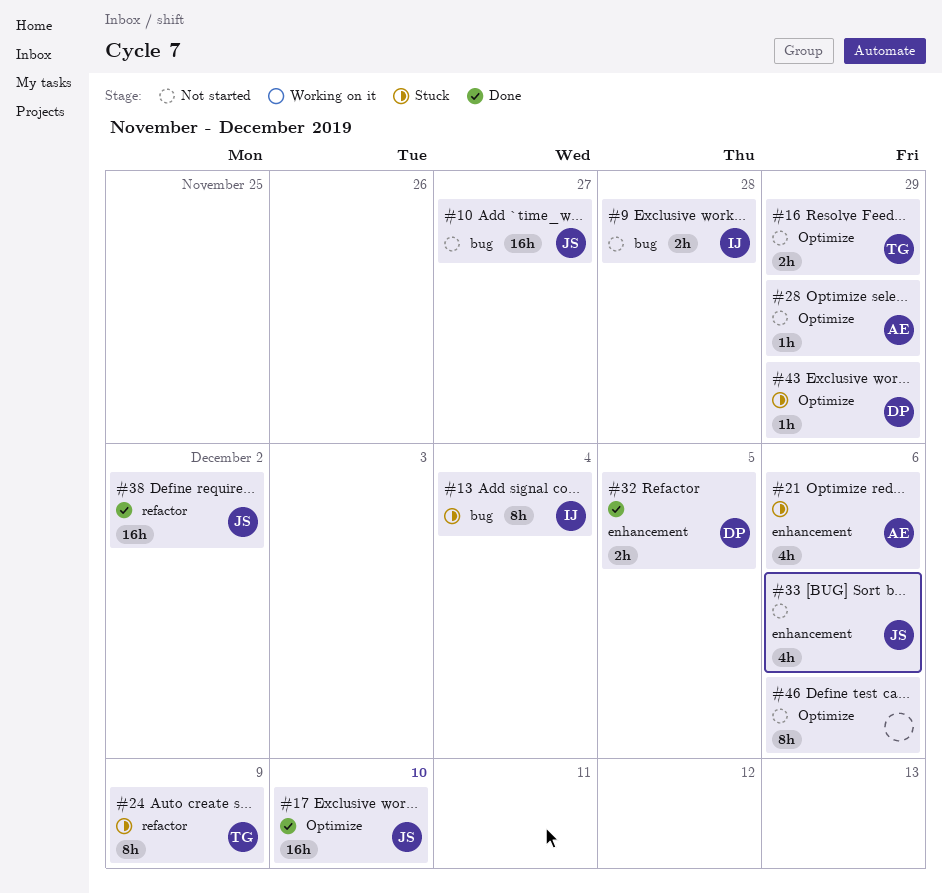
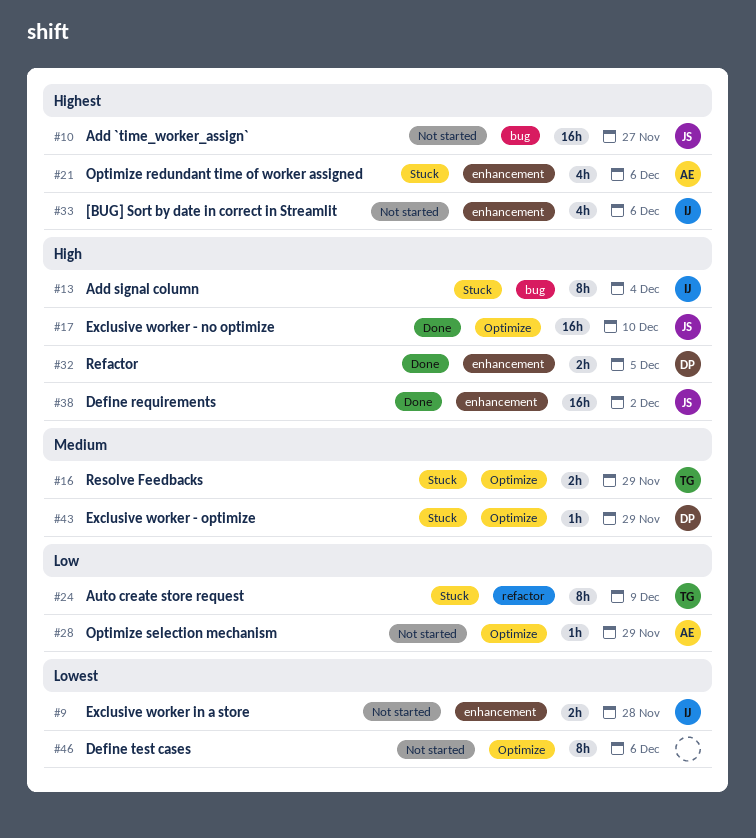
#9, label: bug -> enhancement
#16, status: Not started -> Stuck
#33, owner: JS -> IJ
#38, label: refactor -> enhancement

